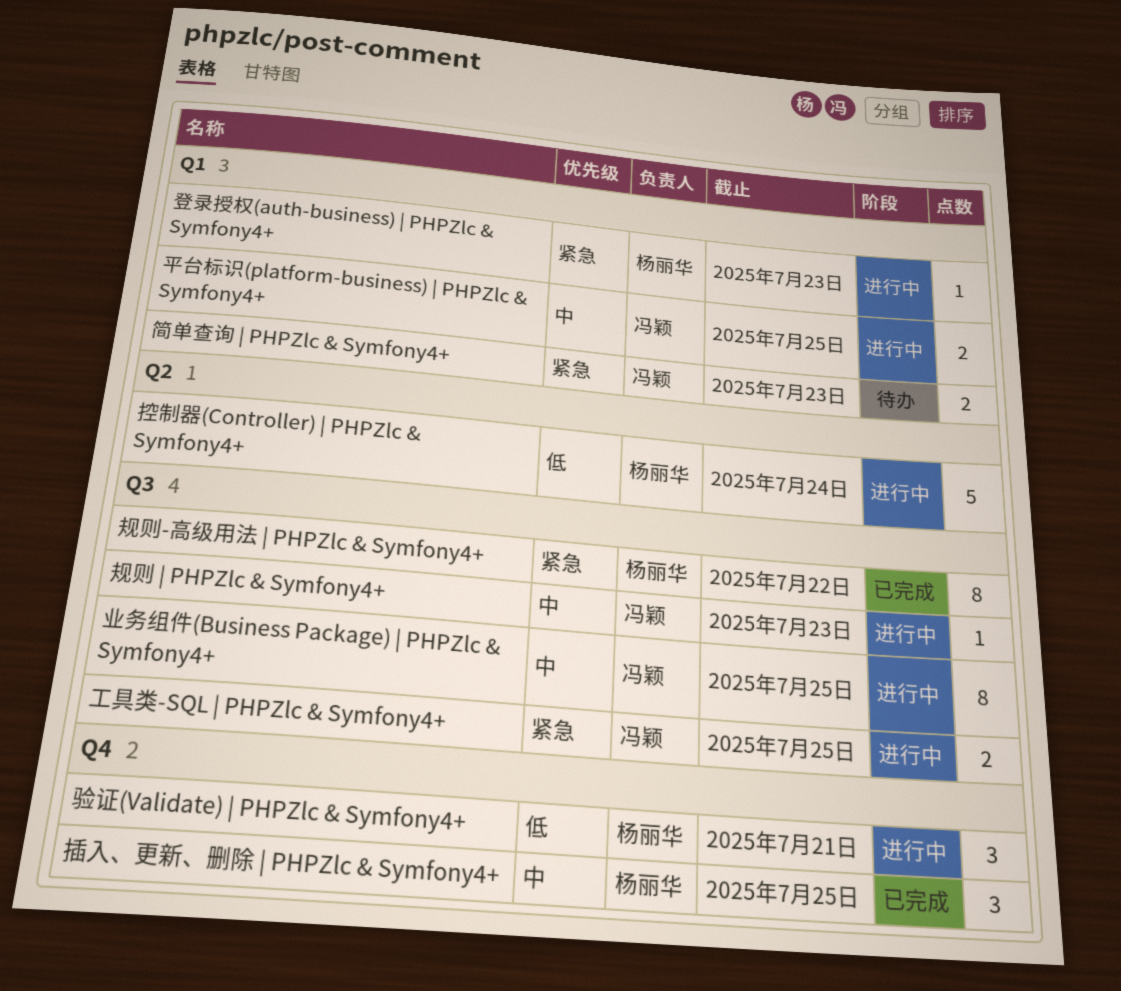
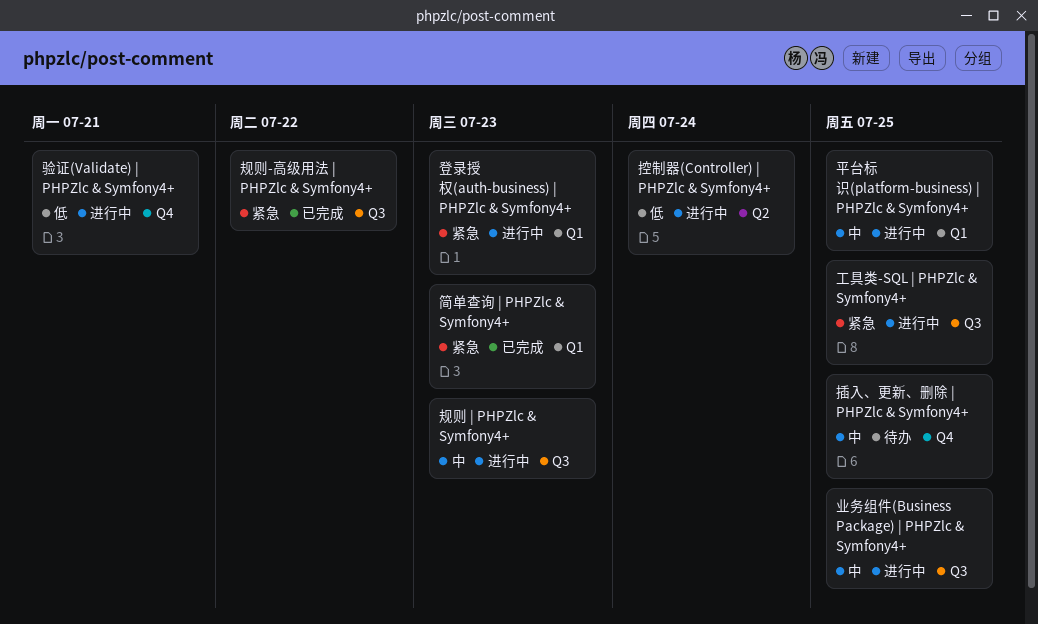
插入、更新、删除 | PHPZlc & Symfony4+, status: 已完成 -> 待办
简单查询 | PHPZlc & Symfony4+, status: 待办 -> 已完成

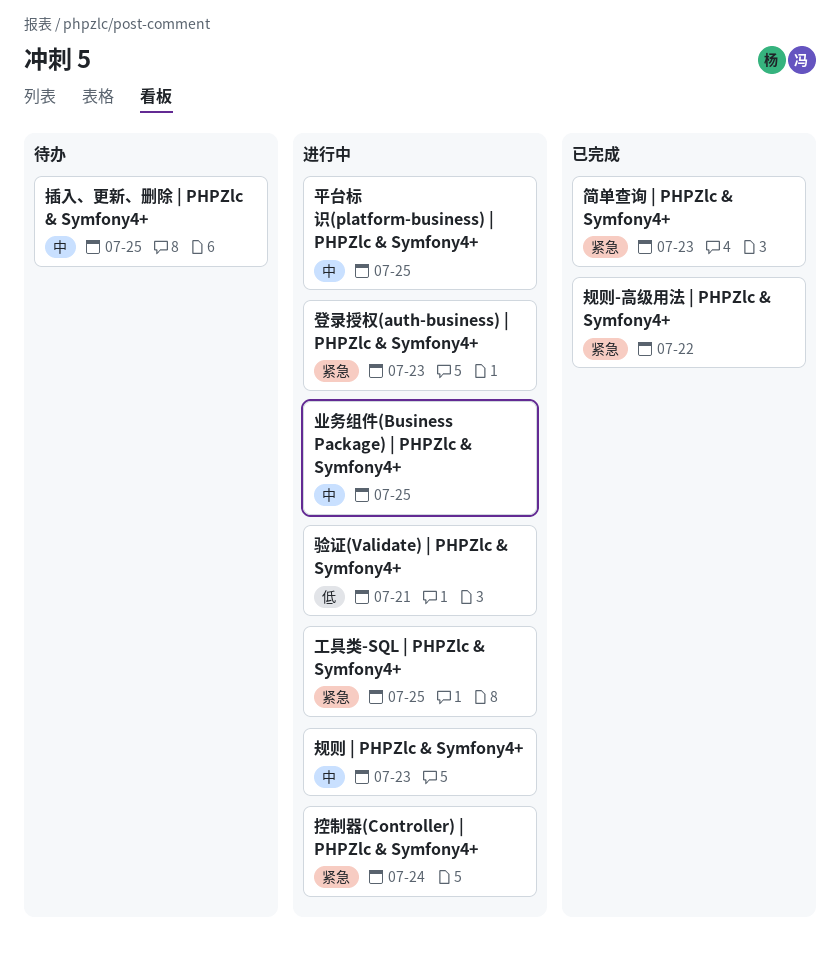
控制器(Controller) | PHPZlc & Symfony4+, priority: 低 -> 紧急

